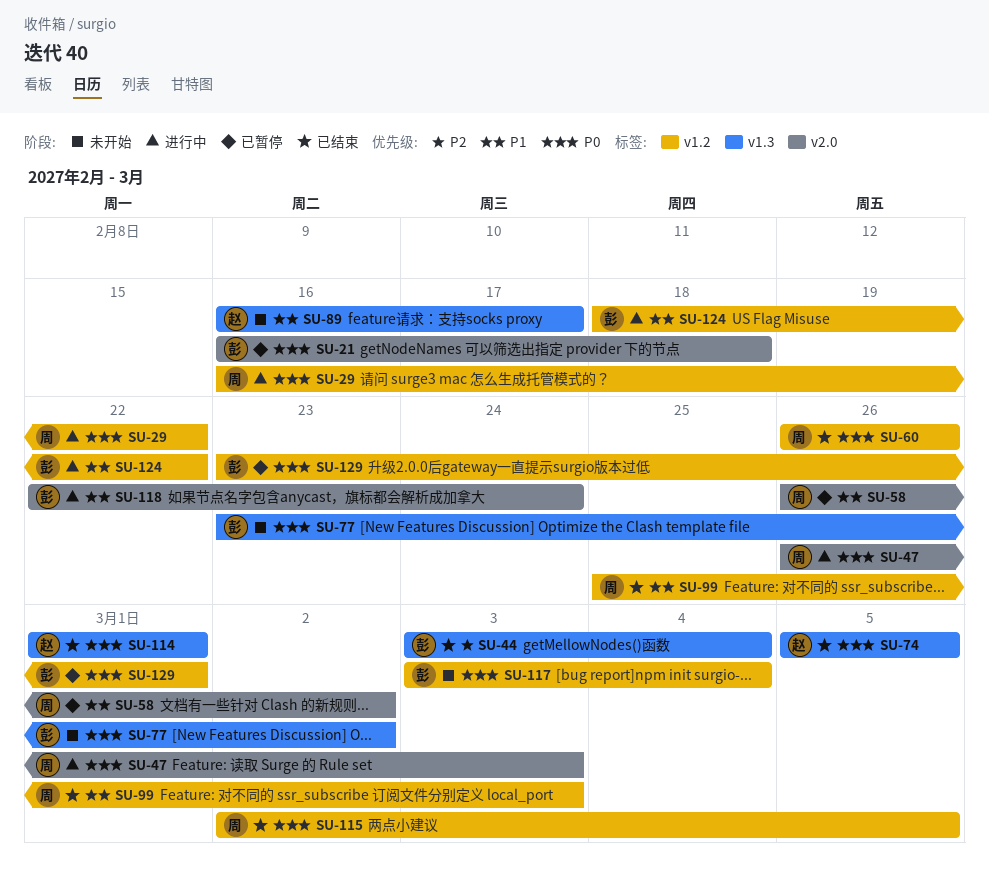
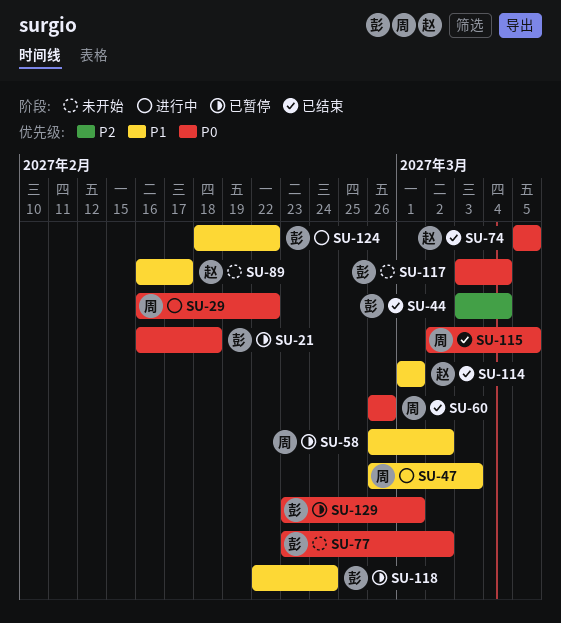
SU-47, priority: P0 -> P1
SU-99: present -> none
SU-114, priority: P0 -> P1
SU-118, status: 进行中 -> 已暂停

